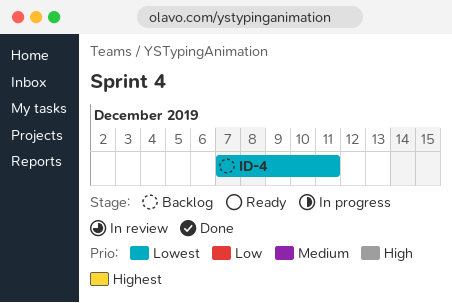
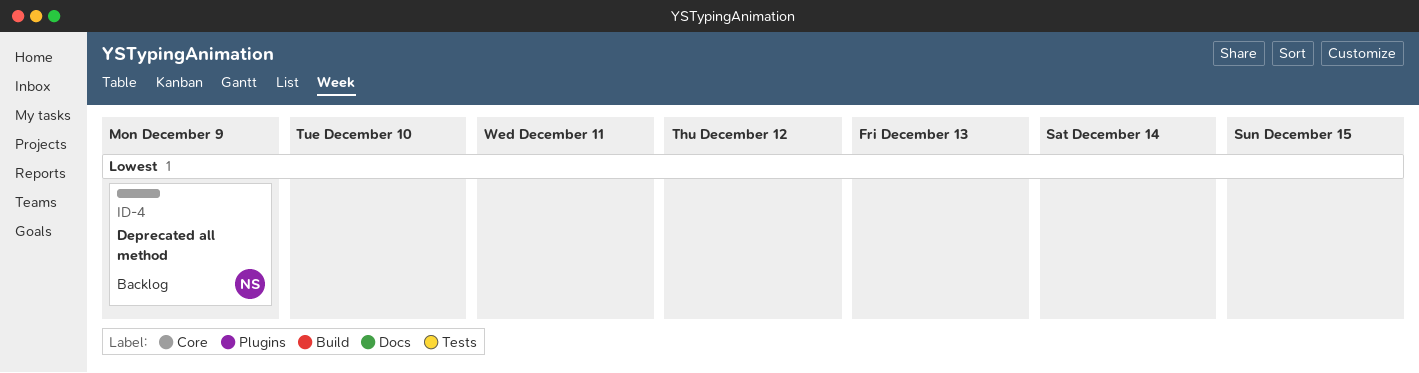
ID-4, due: Dec 11 -> Dec 9

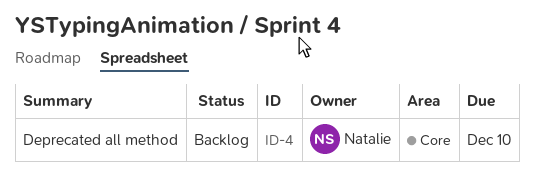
ID-4, due: Dec 9 -> Dec 10

